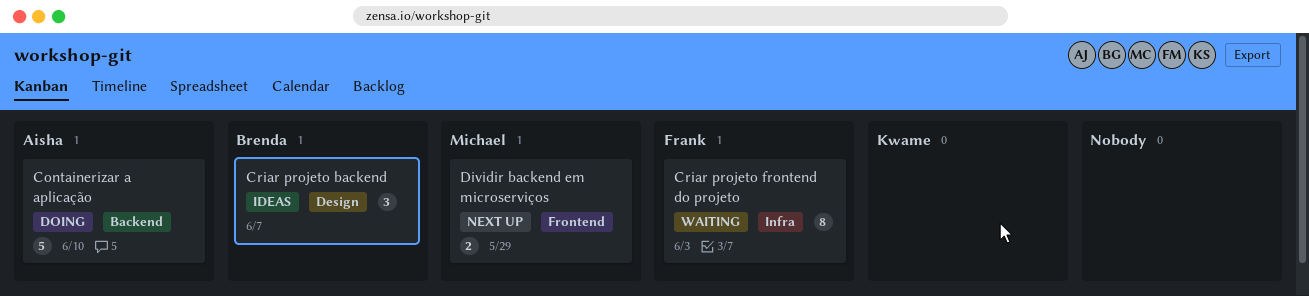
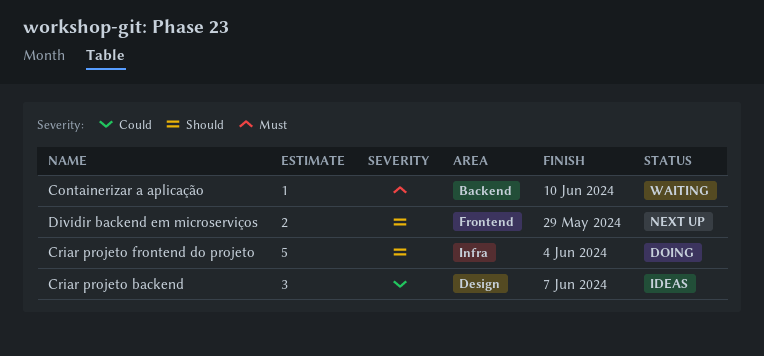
Containerizar a aplicação, status: Doing -> Waiting
Containerizar a aplicação, estimate: 5 -> 1
Criar projeto frontend do projeto, status: Waiting -> Doing
Criar projeto frontend do projeto, estimate: 8 -> 5
Criar projeto frontend do projeto, due: Jun 3 -> Jun 4

